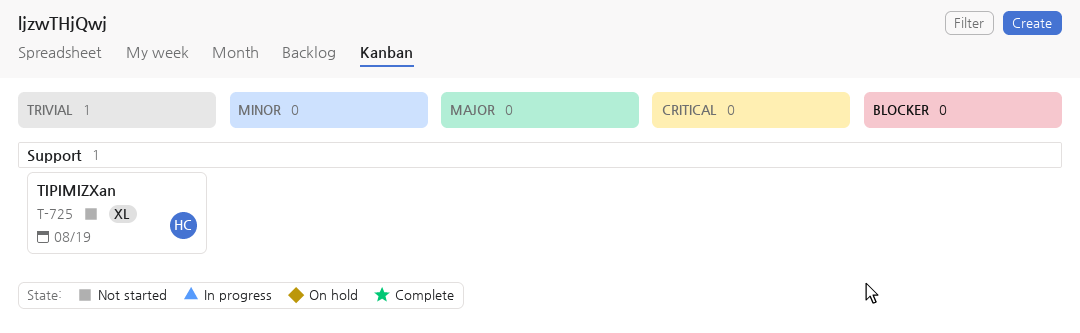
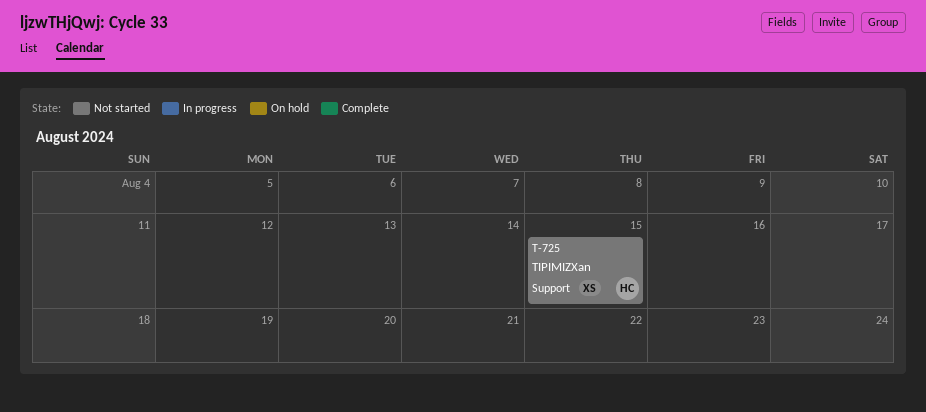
T-725, estimate: XL -> XS
T-725, due: Aug 19 -> Aug 15

